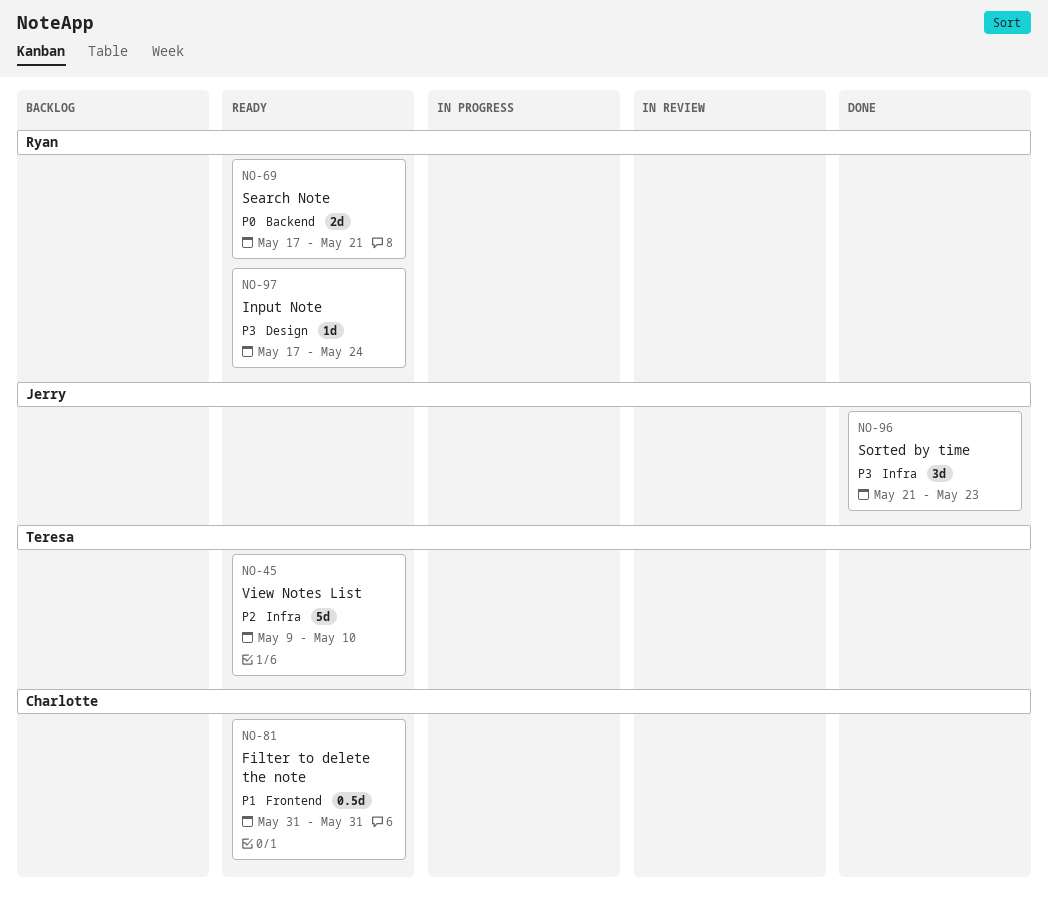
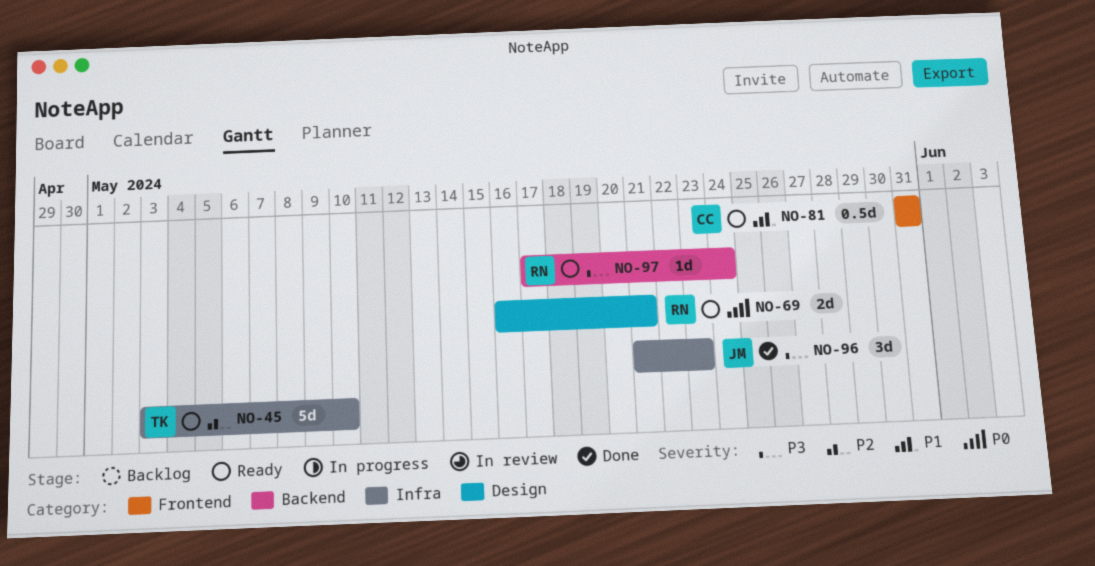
NO-45, start: May 9 -> May 3
NO-69, label: Backend -> Design
NO-69, start: May 17 -> May 16
NO-97, label: Design -> Backend

